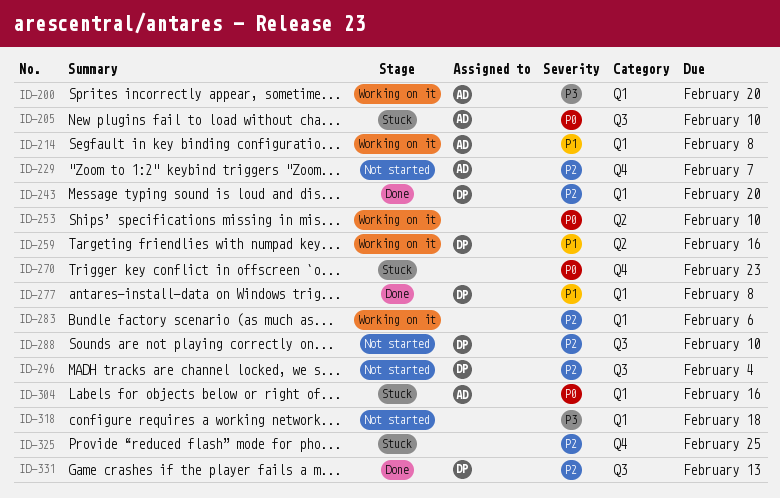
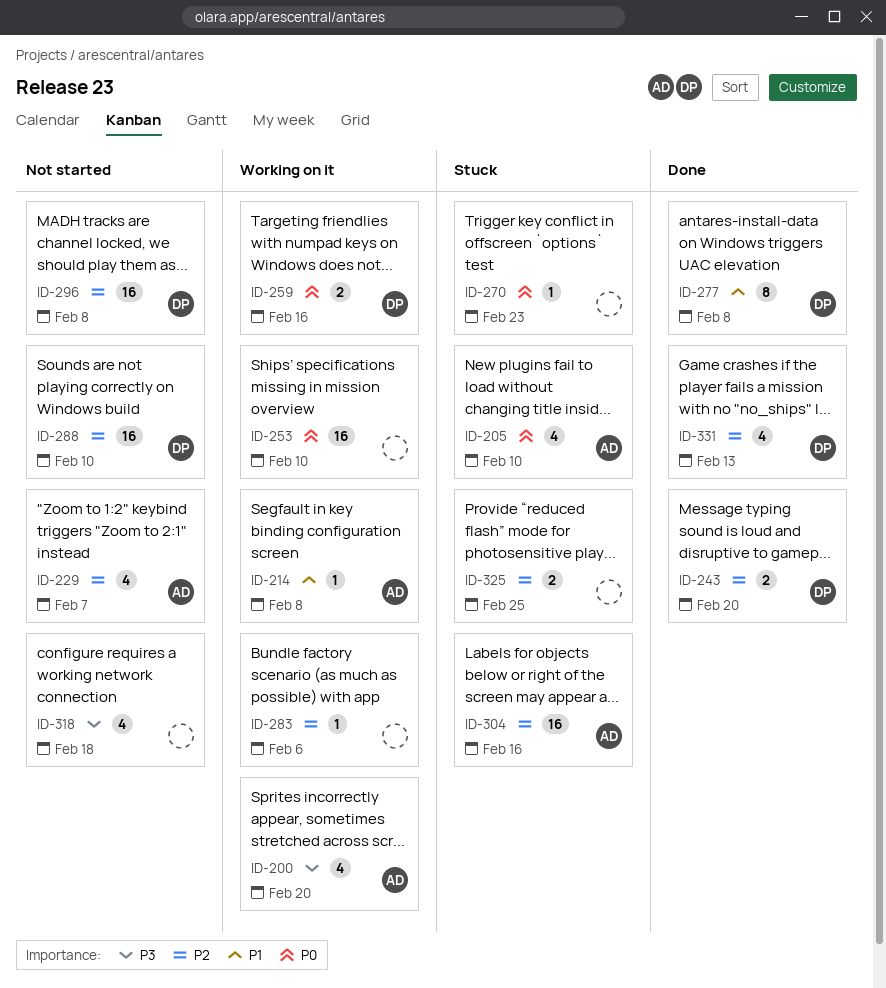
ID-259, priority: P1 -> P0
ID-296, due: Feb 4 -> Feb 8
ID-304, priority: P0 -> P2

